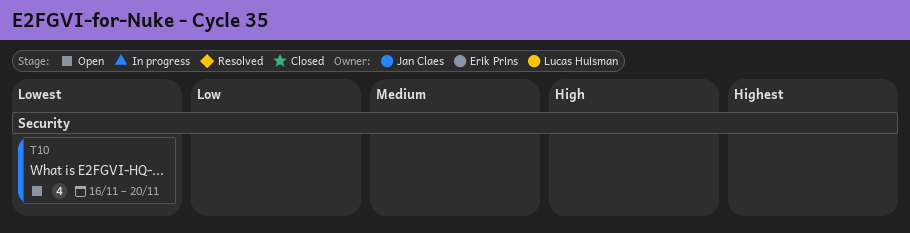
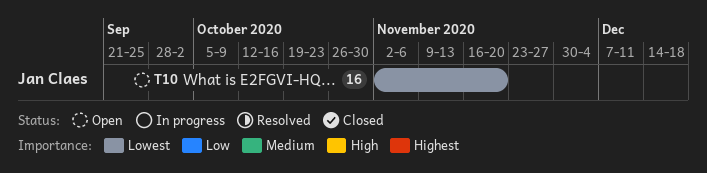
T10, estimate: 4 -> 16
T10, start: Nov 16 -> Nov 2

